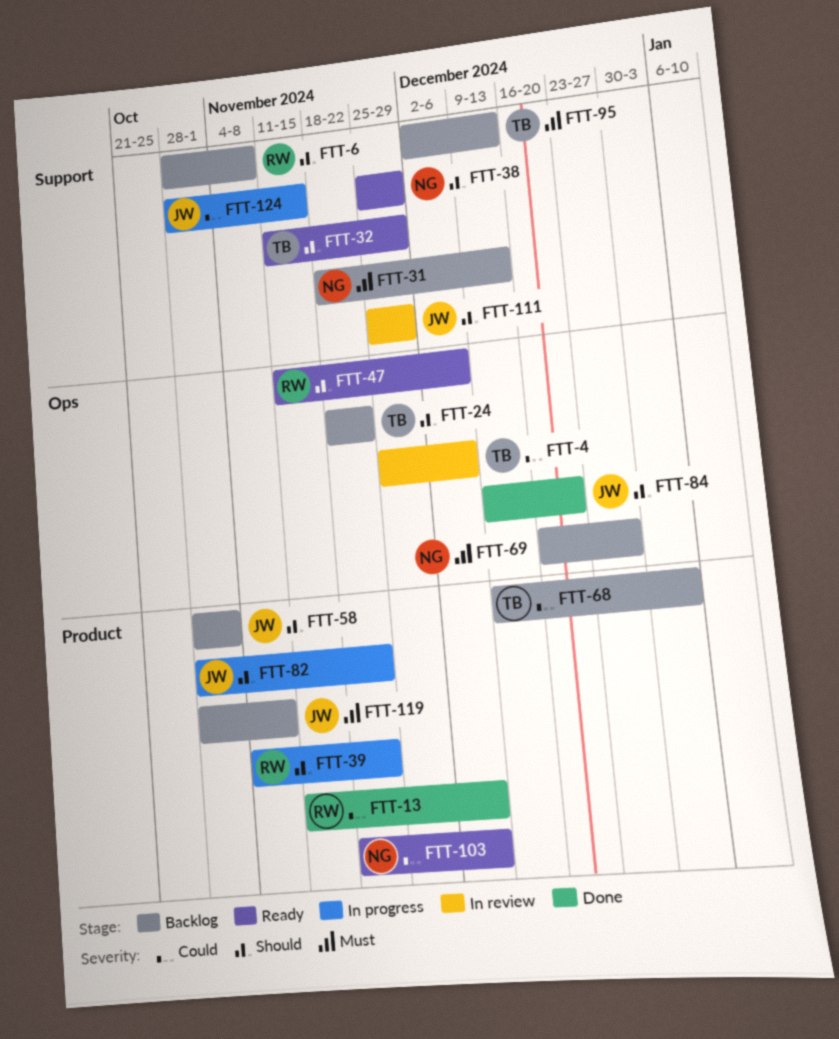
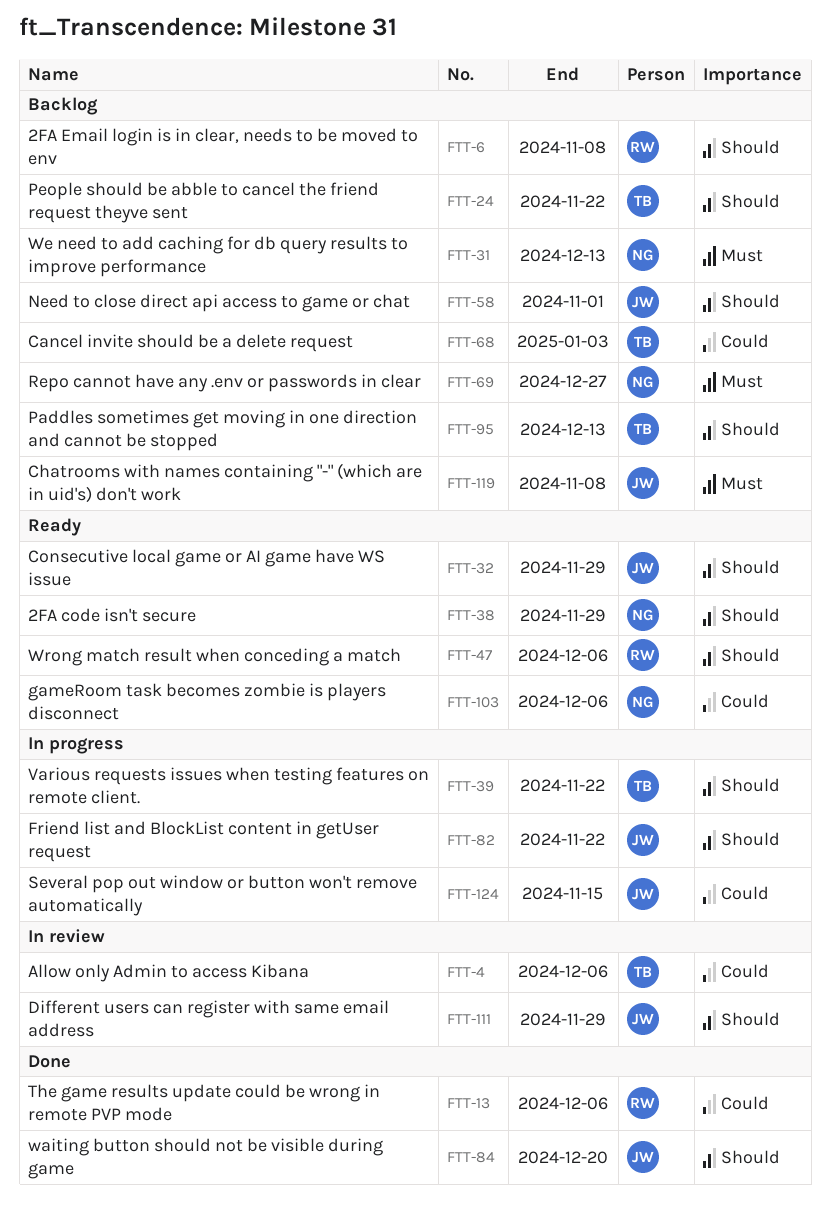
FTT-32, owner: TB -> JW
FTT-39, owner: RW -> TB
FTT-95, priority: Must -> Should

